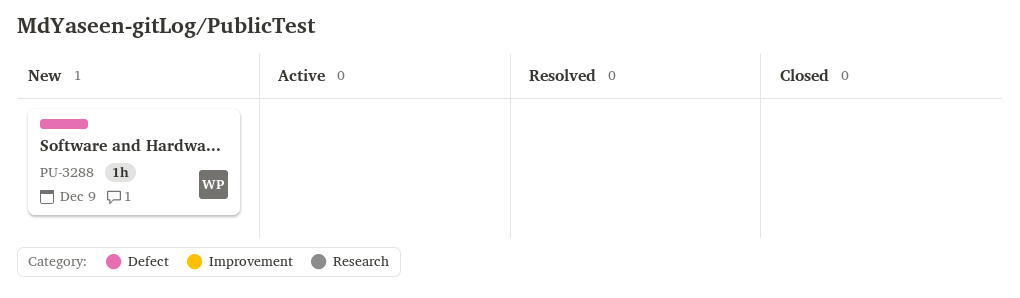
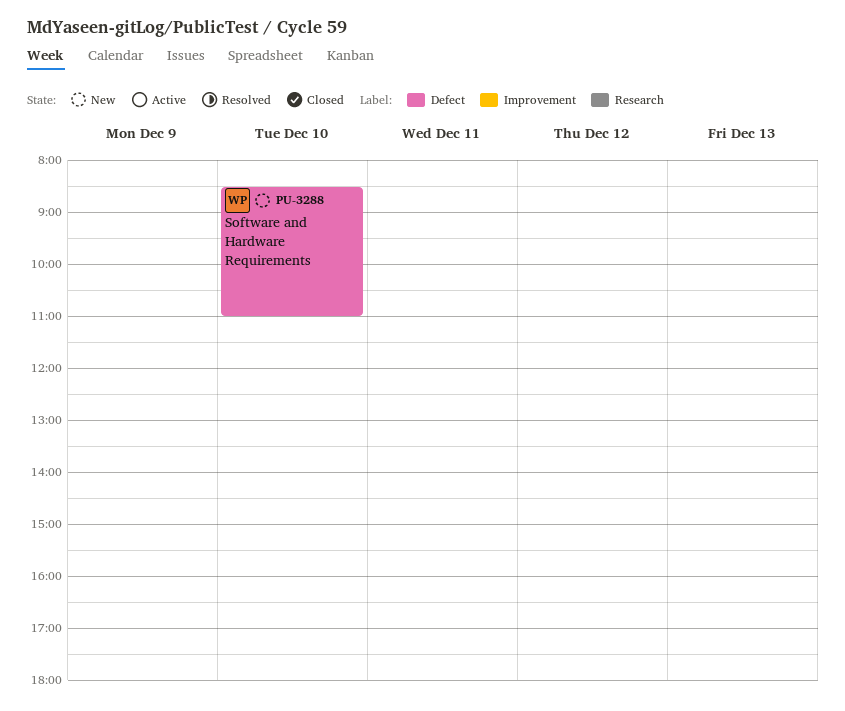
PU-3288, day: Dec 9 -> Dec 10

